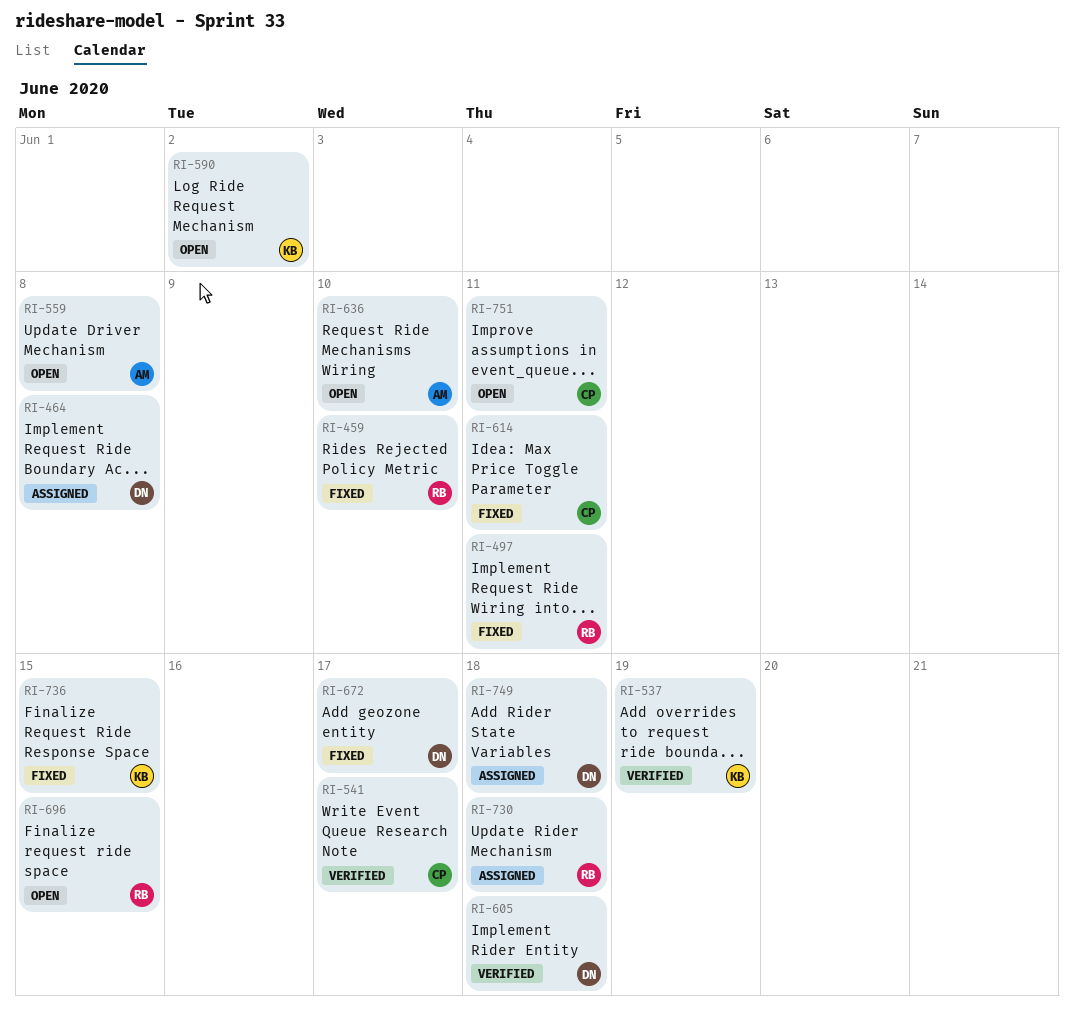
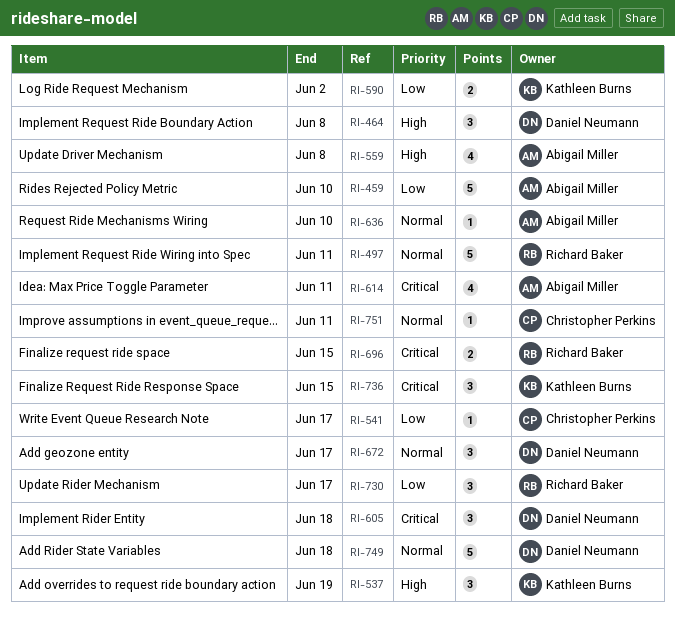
RI-459, owner: Richard Baker -> Abigail Miller
RI-614, owner: Christopher Perkins -> Abigail Miller
RI-730, due: Jun 18 -> Jun 17

